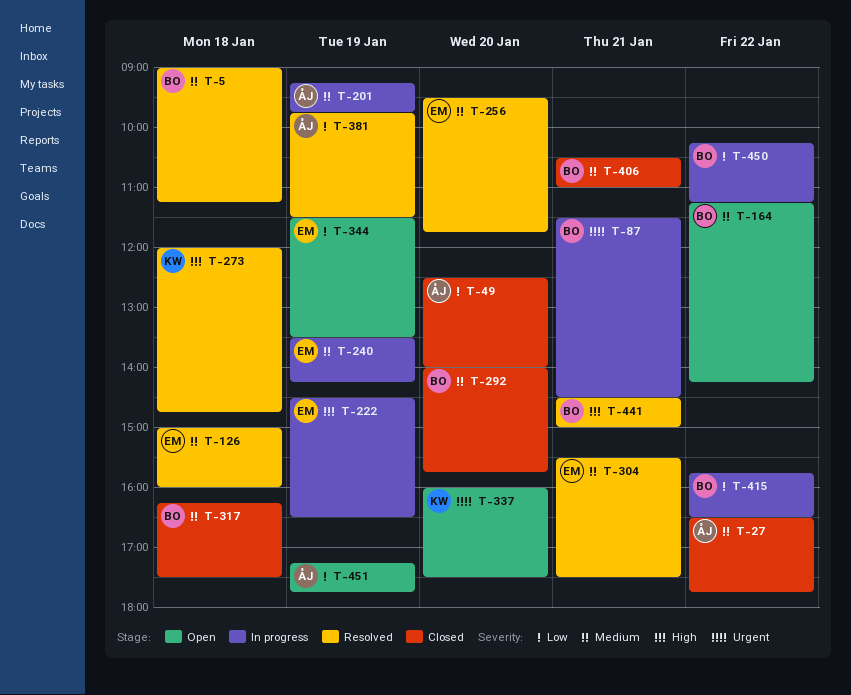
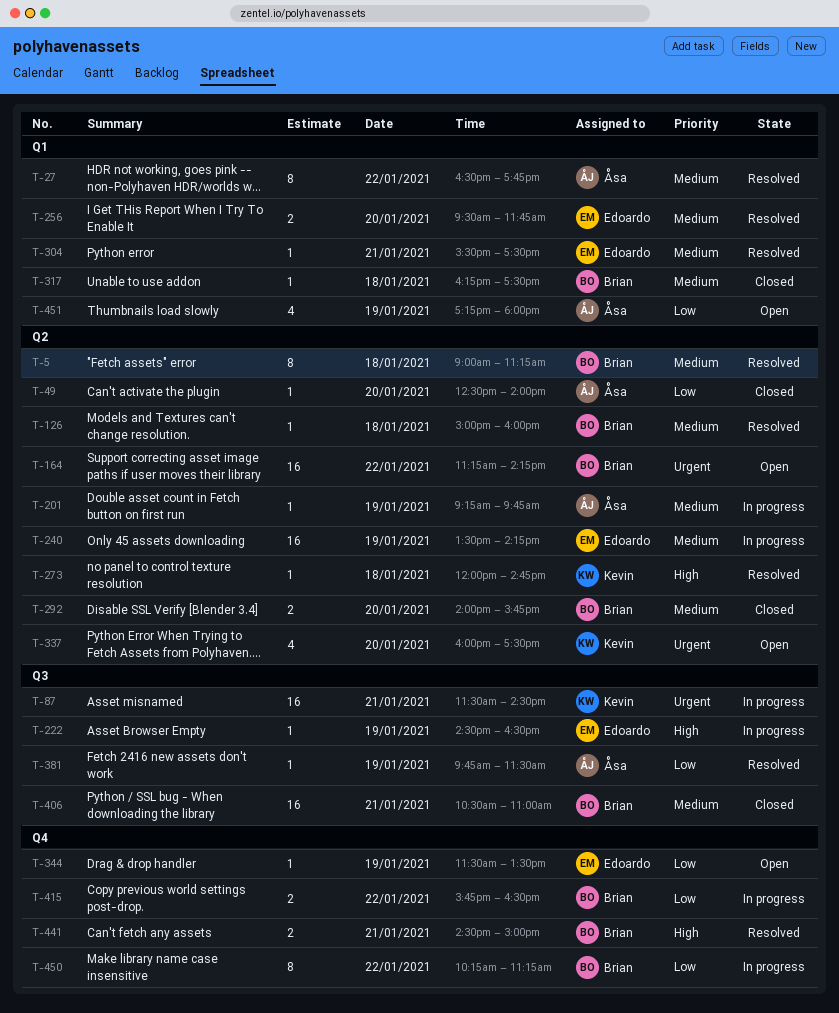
T-27, status: Closed -> Resolved
T-87, owner: Brian -> Kevin
T-126, owner: Edoardo -> Brian
T-164, priority: Medium -> Urgent
T-451, ends: 17:45 -> 18:00

